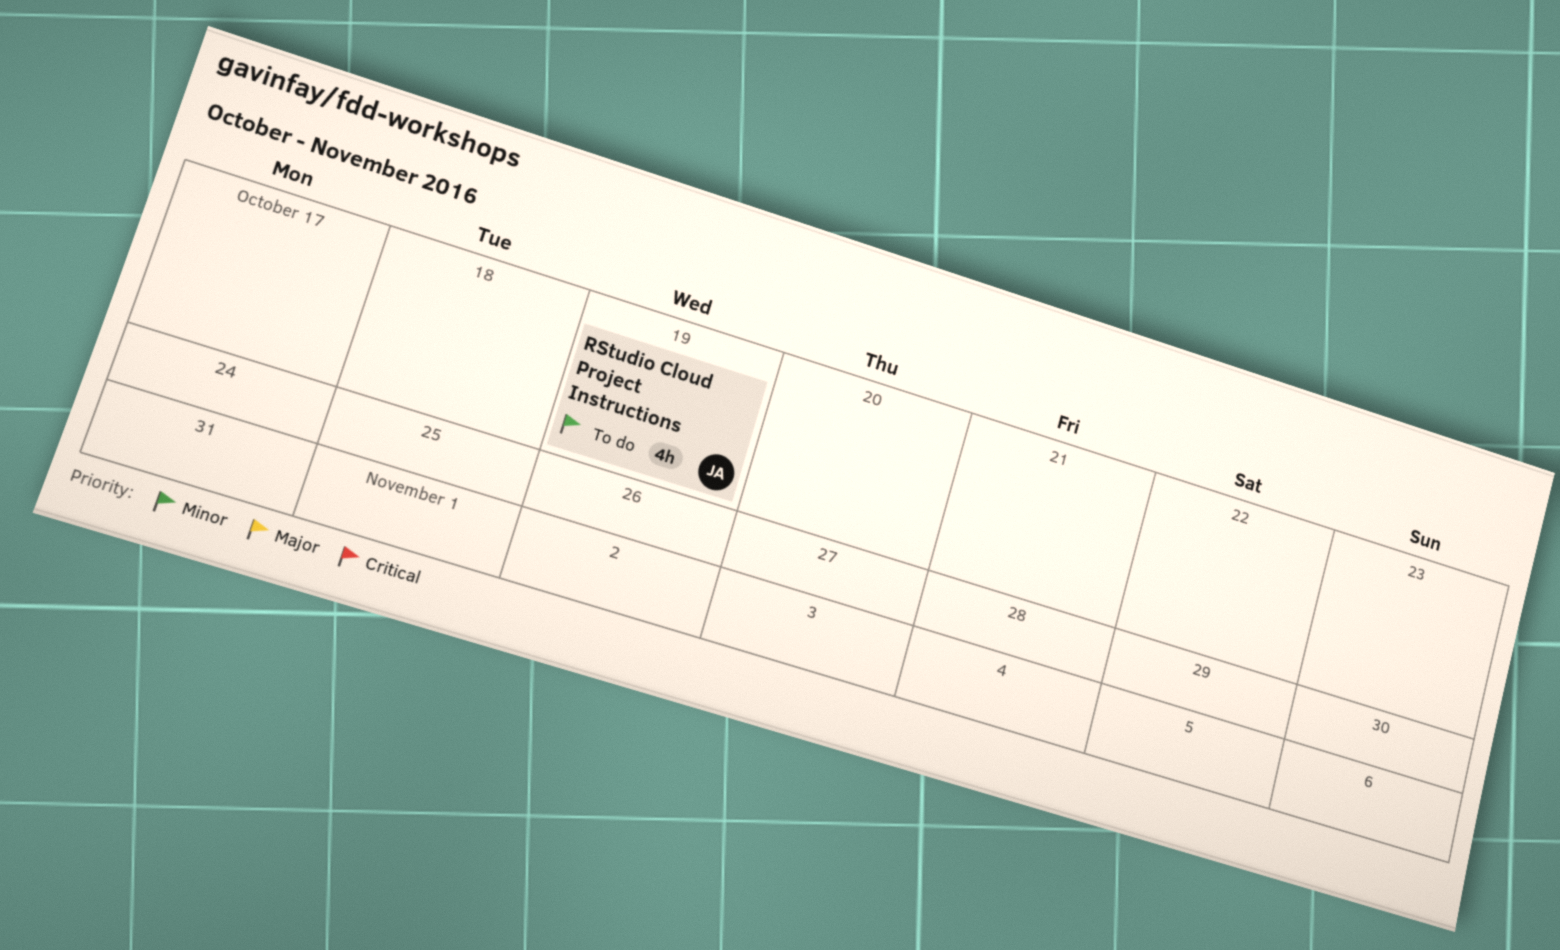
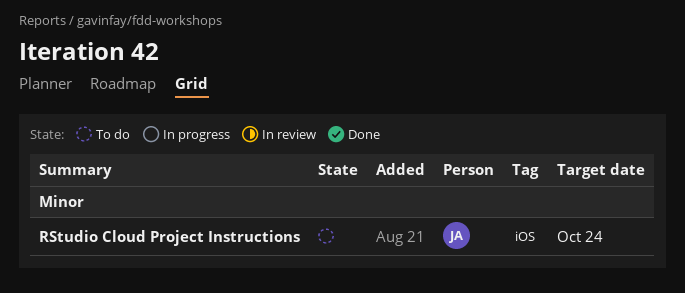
RStudio Cloud Project Instructions, due: Oct 19 -> Oct 24

